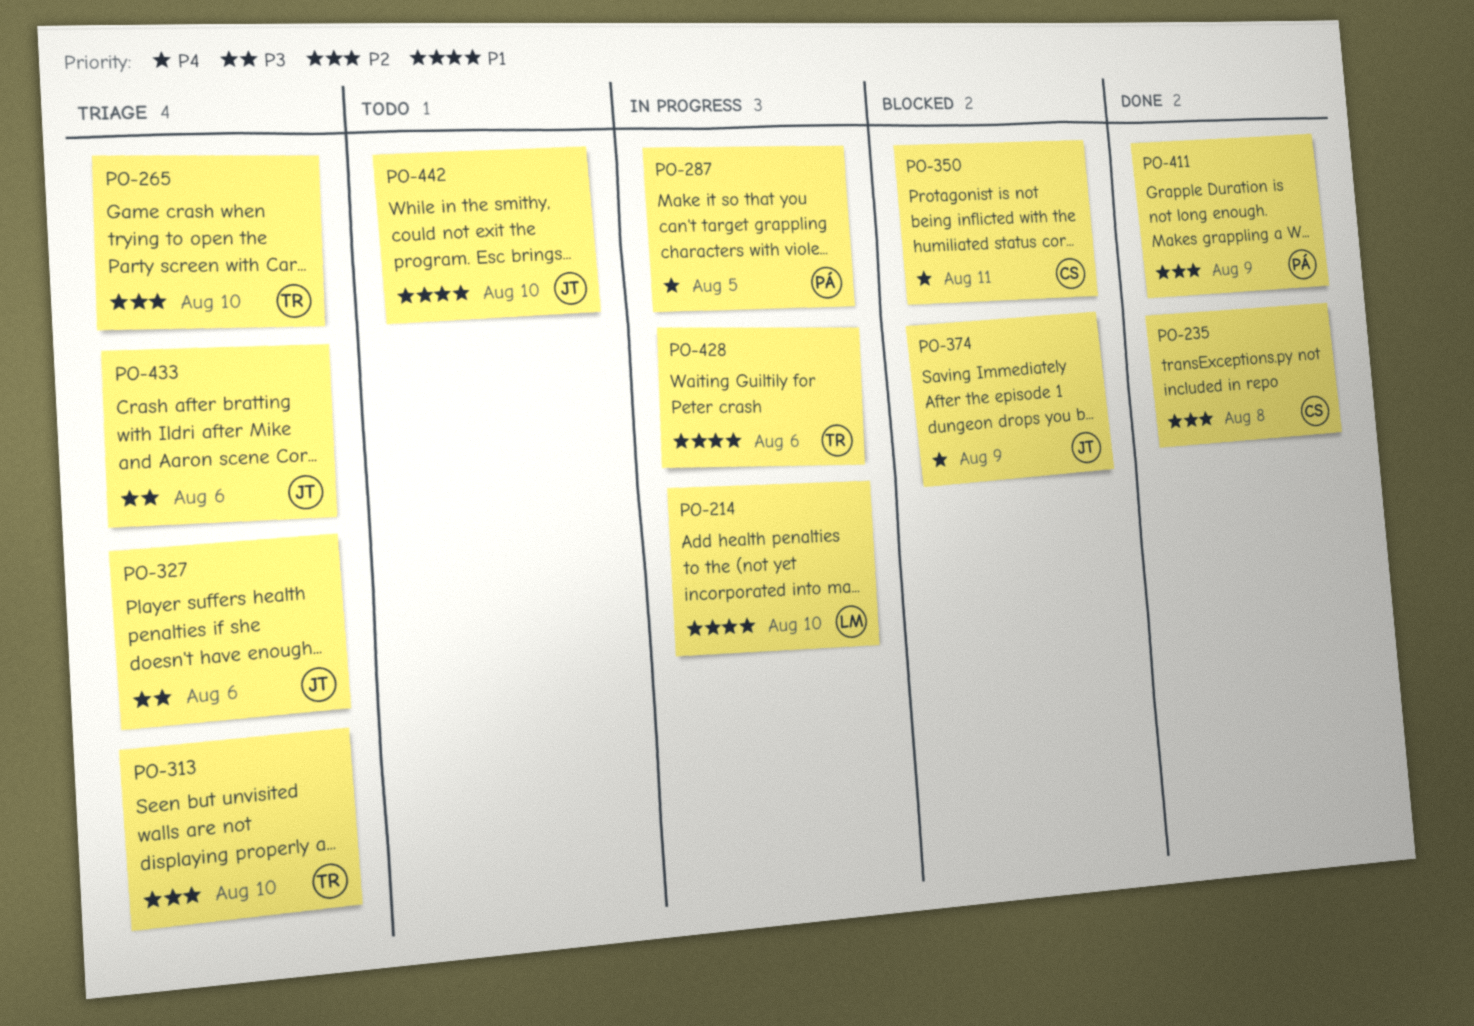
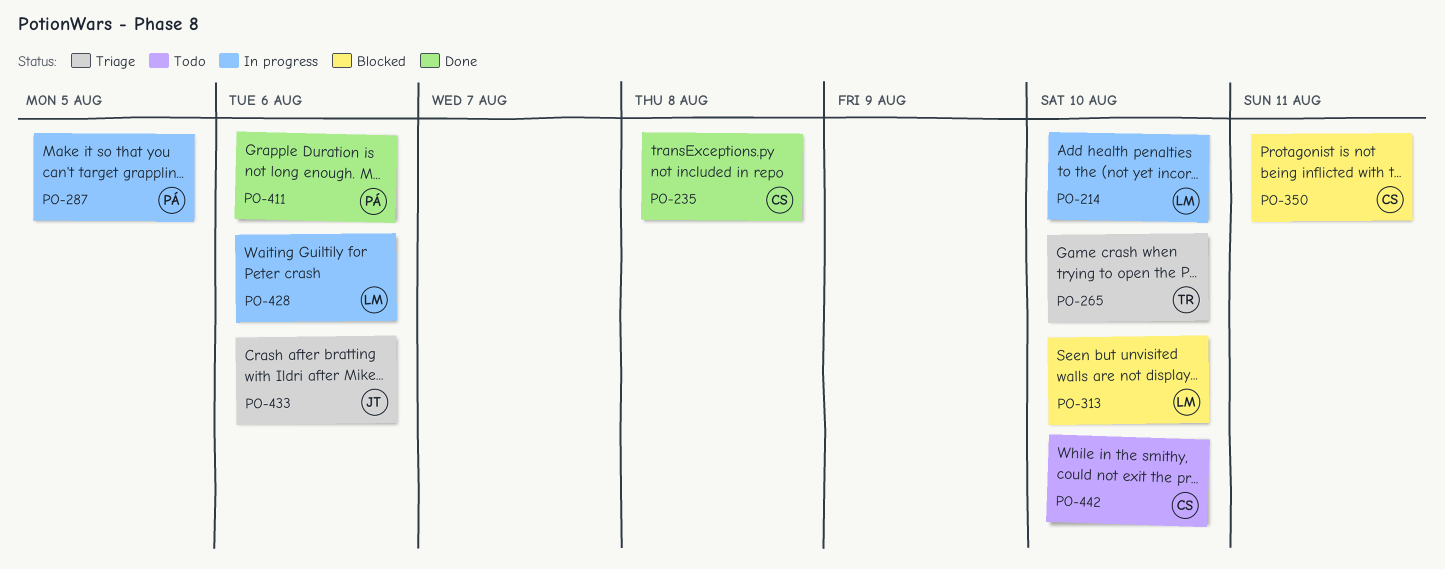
PO-313, status: Triage -> Blocked
PO-313, owner: TR -> LM
PO-327: present -> none
PO-374: present -> none
PO-411, due: Aug 9 -> Aug 6
PO-428, owner: TR -> LM
PO-442, owner: JT -> CS

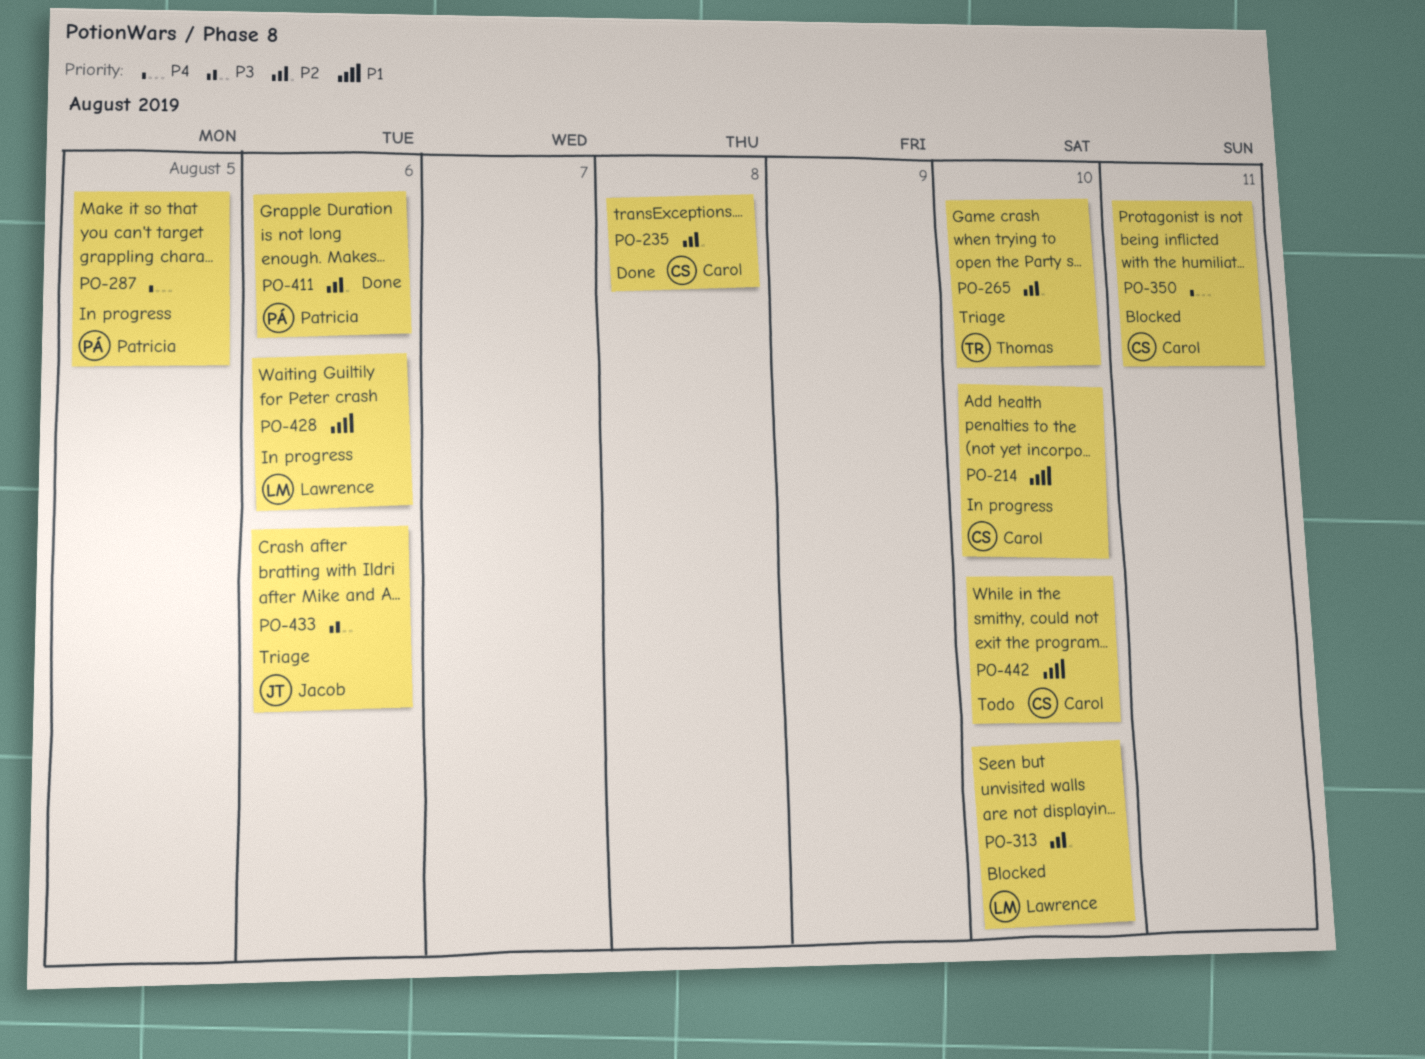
PO-214, owner: Lawrence -> Carol

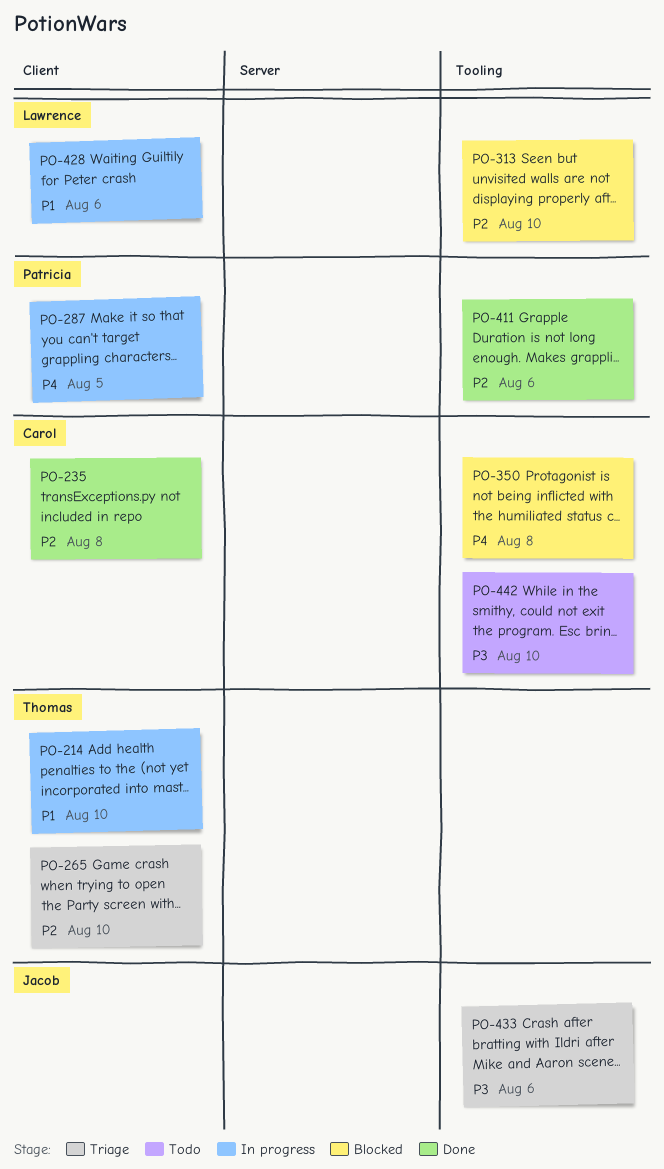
PO-214, owner: Carol -> Thomas
PO-350, due: Aug 11 -> Aug 8
PO-442, priority: P1 -> P3

